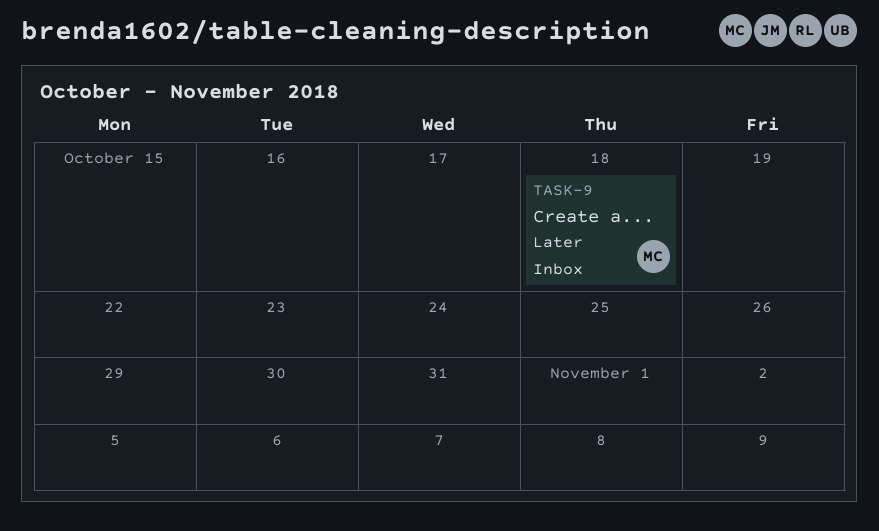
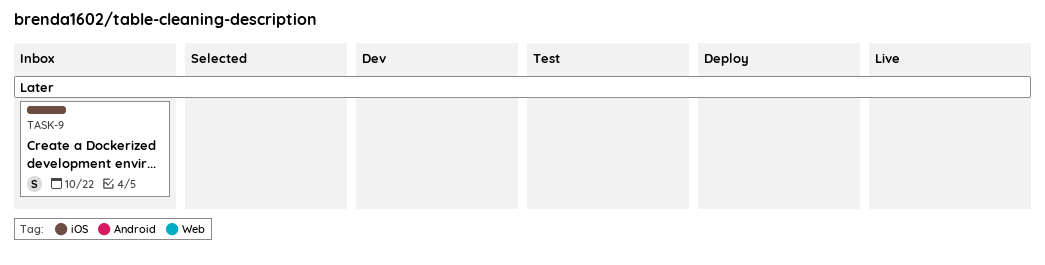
TASK-9, due: Oct 18 -> Oct 22

